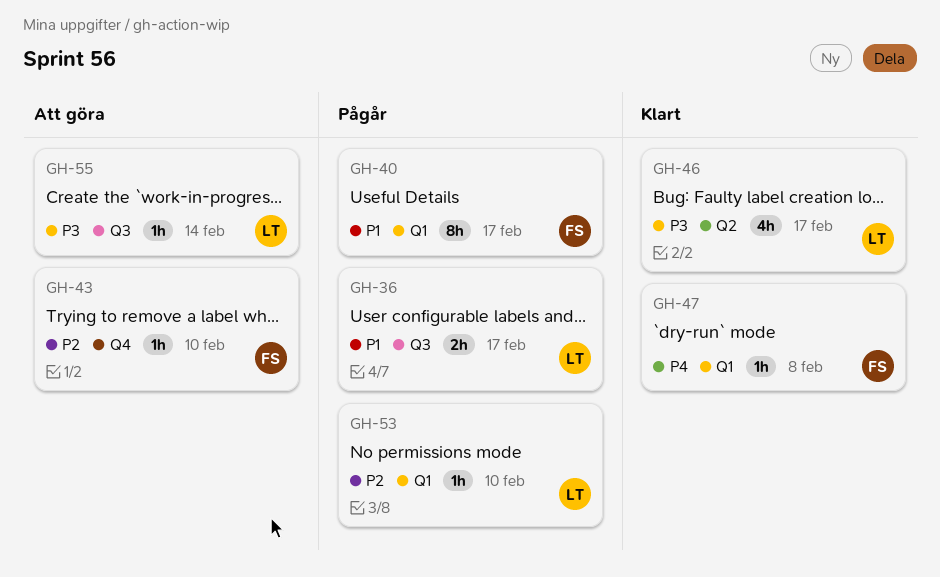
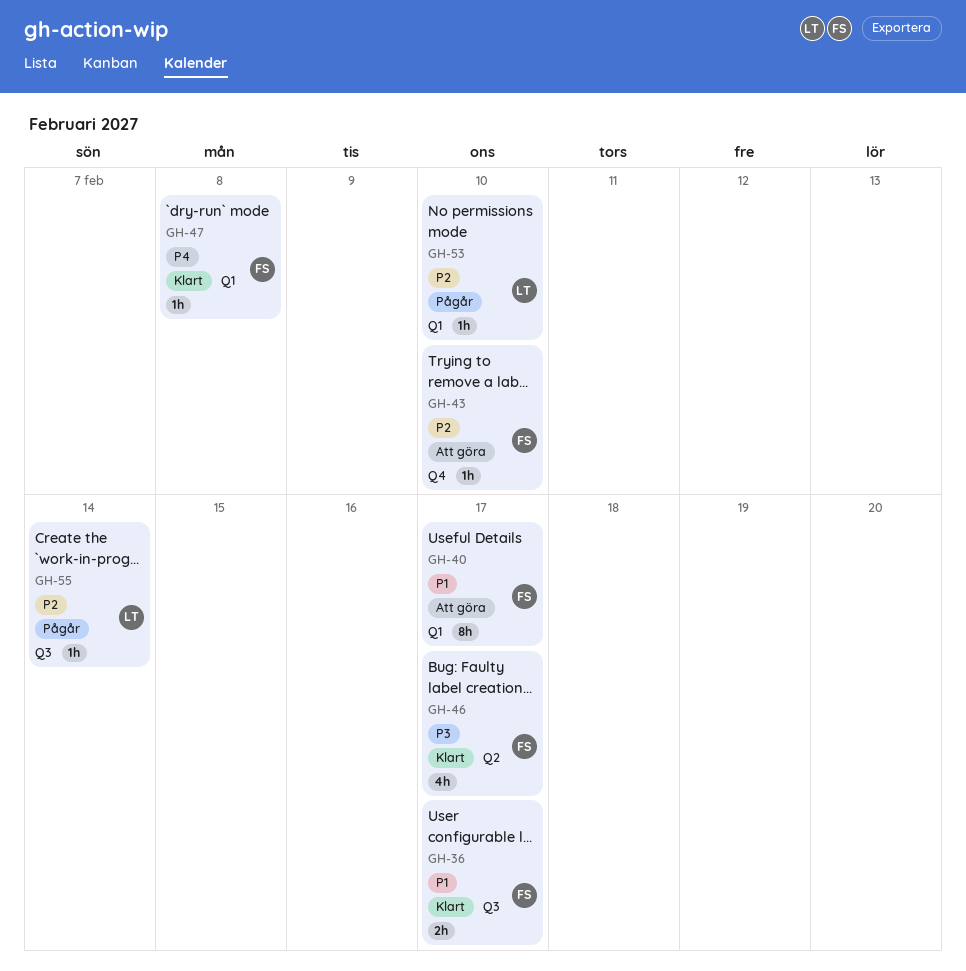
GH-36, status: Pågår -> Klart
GH-36, owner: LT -> FS
GH-40, status: Pågår -> Att göra
GH-46, owner: LT -> FS
GH-55, status: Att göra -> Pågår
GH-55, priority: P3 -> P2

